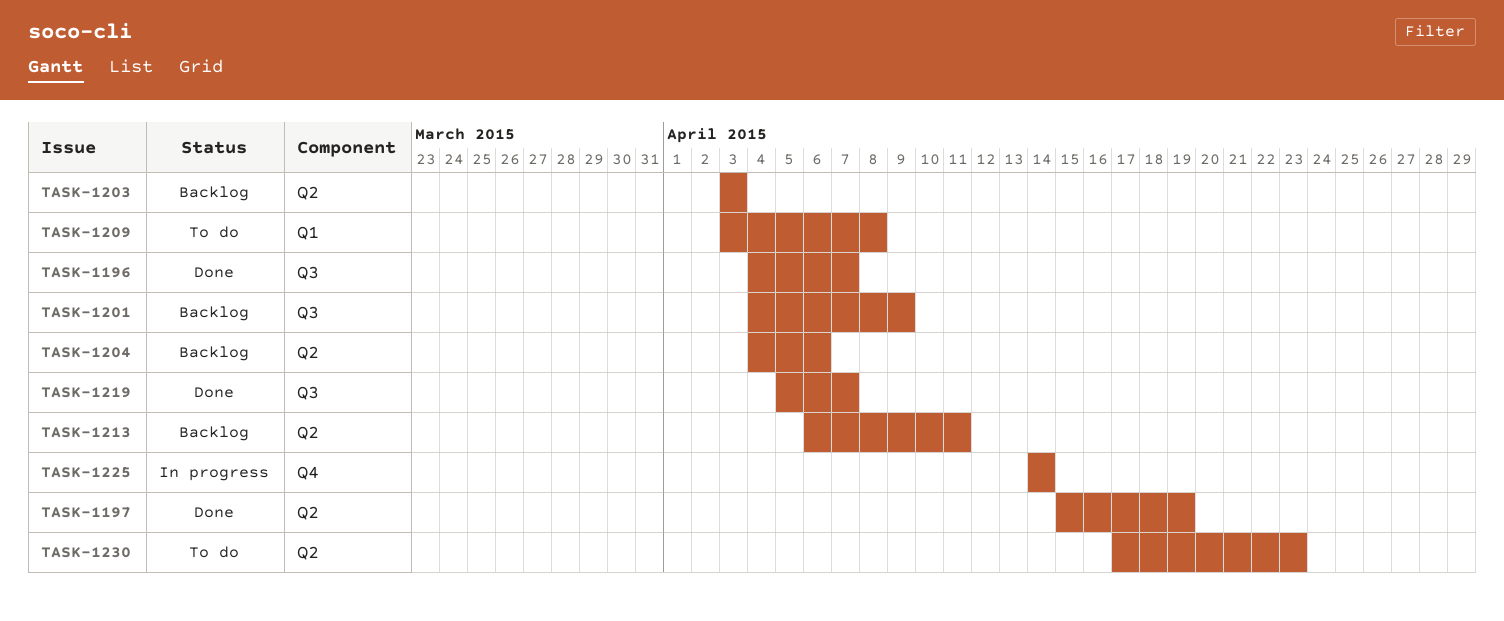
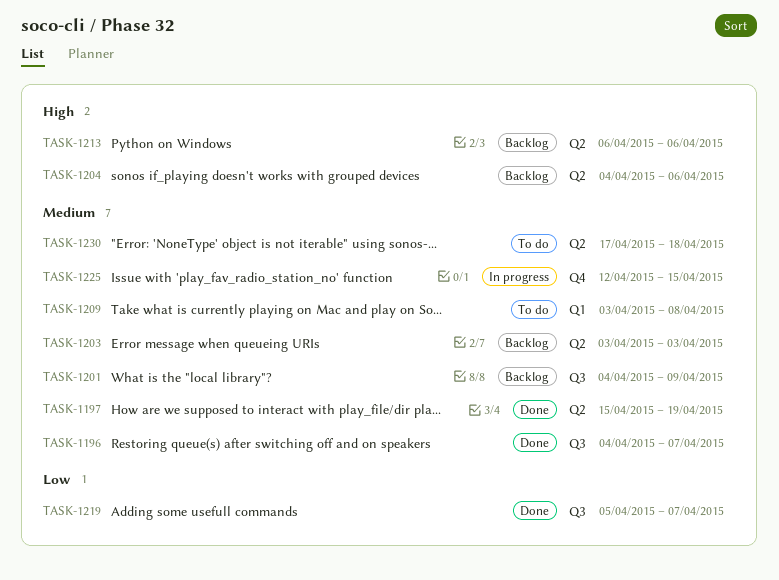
TASK-1213, due: Apr 11 -> Apr 6
TASK-1225, start: Apr 14 -> Apr 12
TASK-1225, due: Apr 14 -> Apr 15
TASK-1230, due: Apr 23 -> Apr 18

